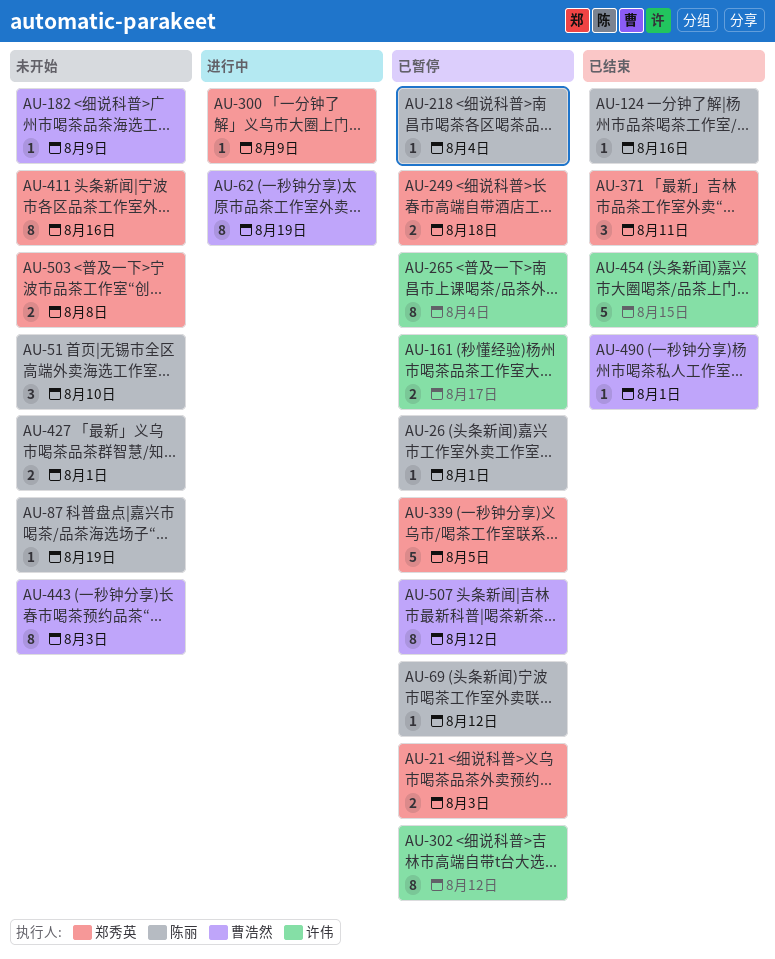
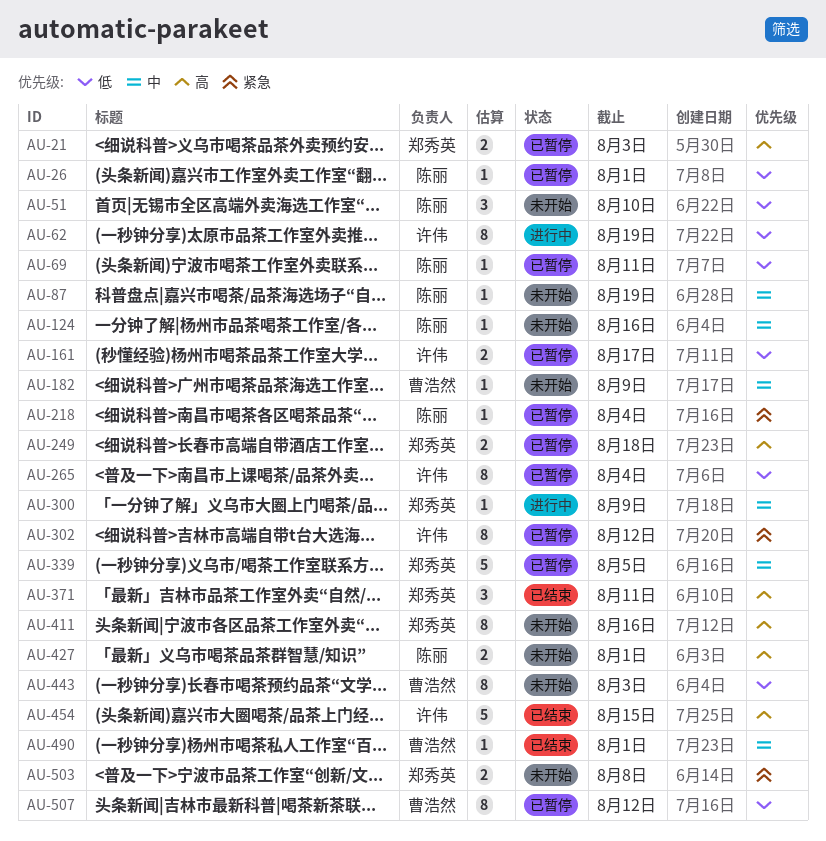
AU-62, owner: 曹浩然 -> 许伟
AU-69, due: Aug 12 -> Aug 11
AU-124, status: 已结束 -> 未开始

